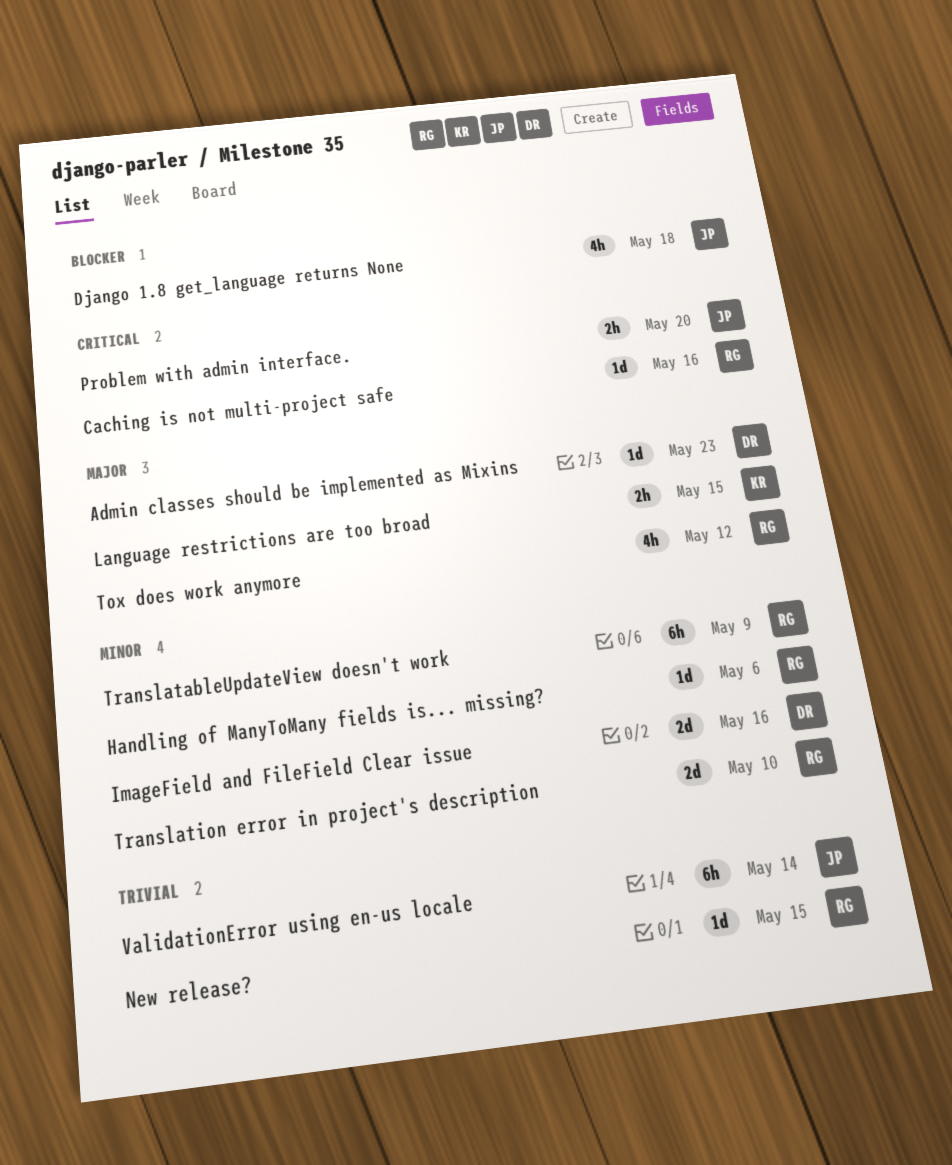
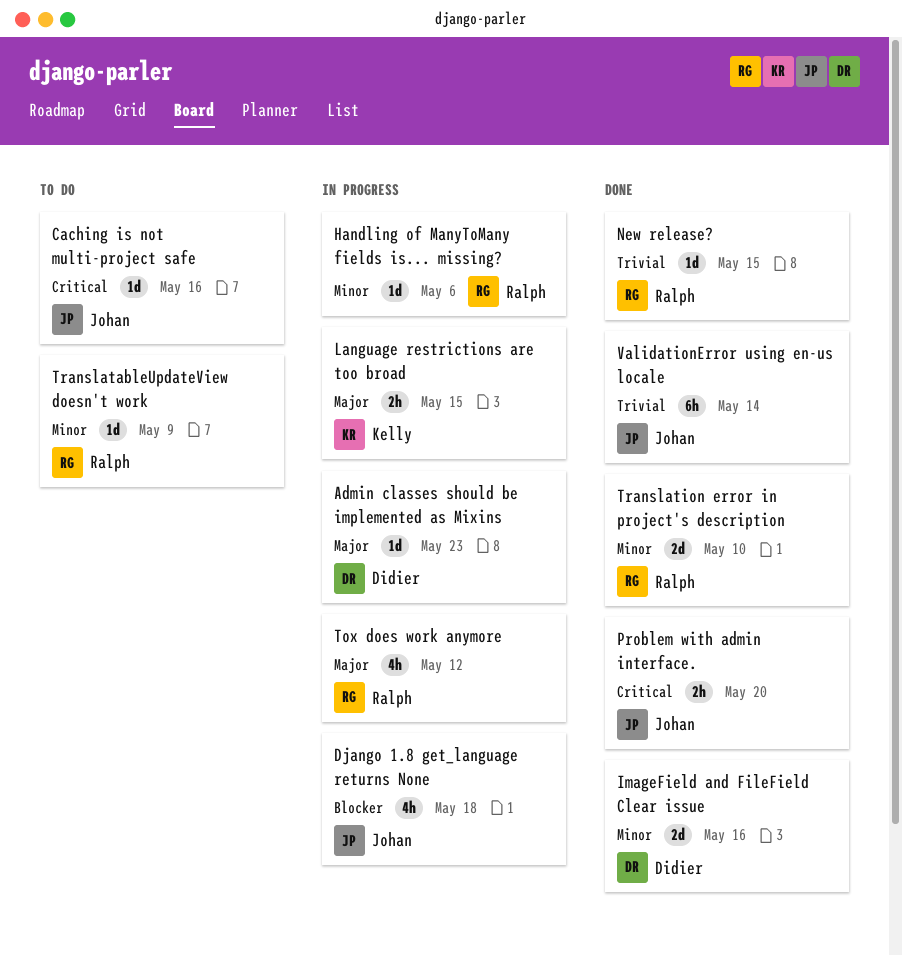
Caching is not multi-project safe, owner: Ralph -> Johan
TranslatableUpdateView doesn't work, estimate: 6h -> 1d

